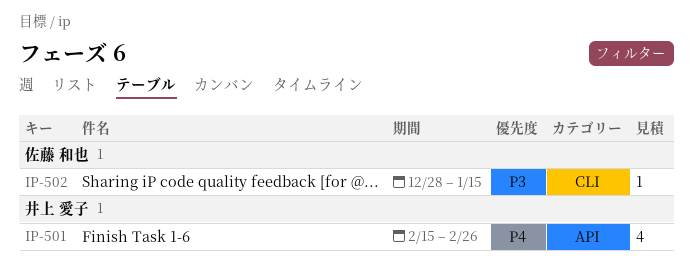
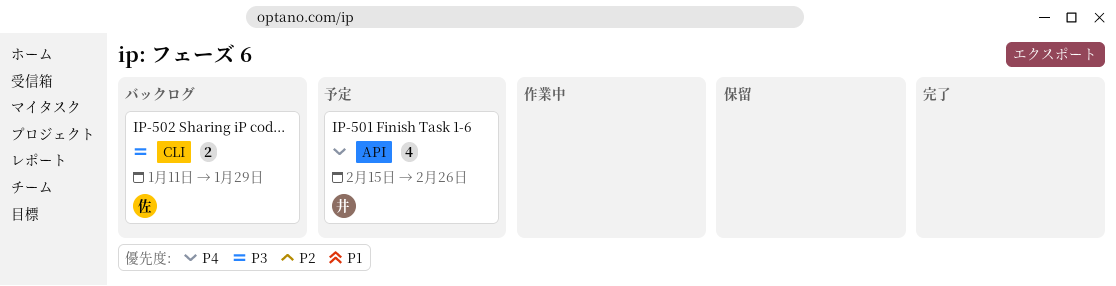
IP-502, estimate: 1 -> 2
IP-502, start: Dec 28 -> Jan 11
IP-502, due: Jan 15 -> Jan 29

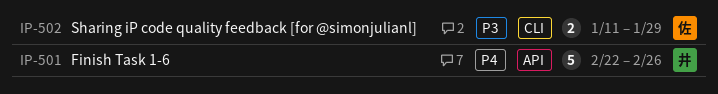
IP-501, estimate: 4 -> 5
IP-501, start: Feb 15 -> Feb 22

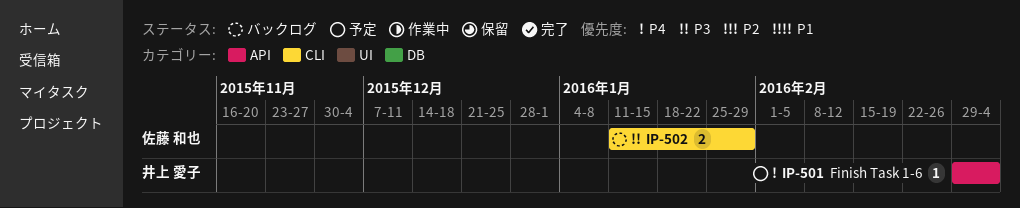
IP-501, estimate: 5 -> 1
IP-501, start: Feb 22 -> Feb 29
IP-501, due: Feb 26 -> Mar 4

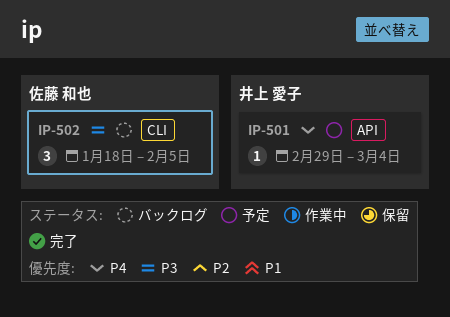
IP-502, estimate: 2 -> 3
IP-502, start: Jan 11 -> Jan 18
IP-502, due: Jan 29 -> Feb 5

